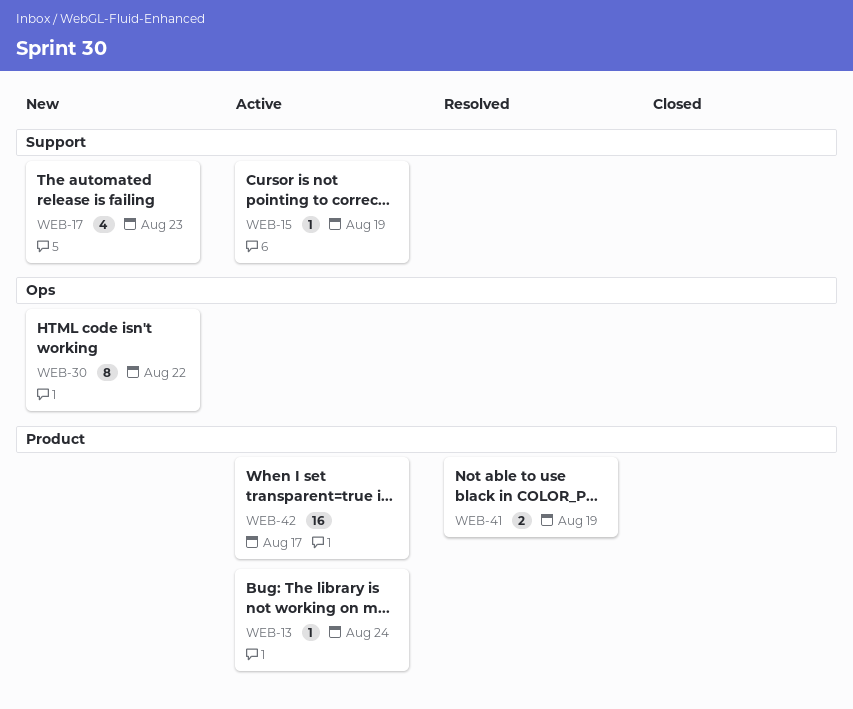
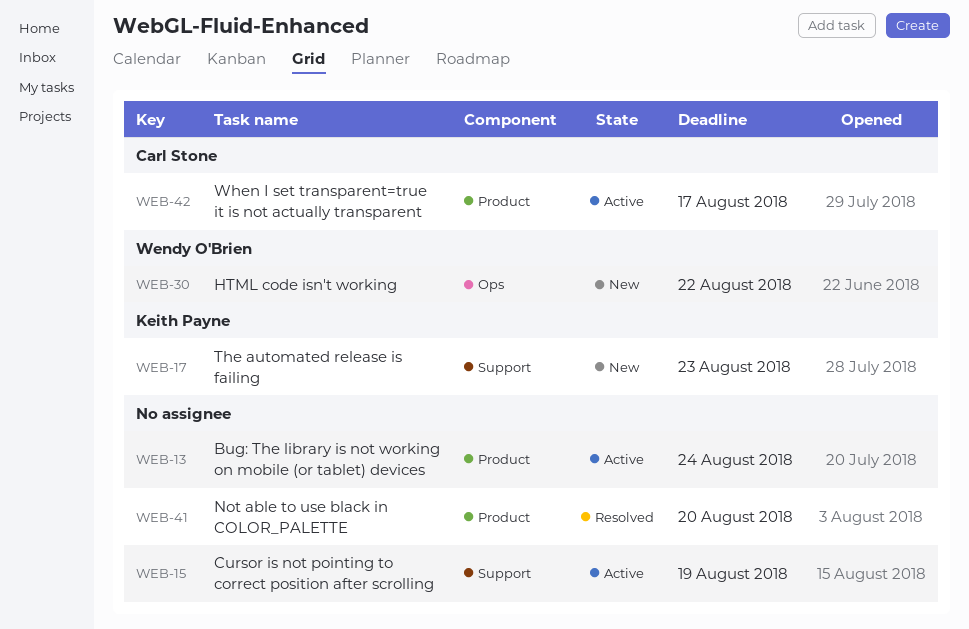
WEB-41, due: Aug 19 -> Aug 20

